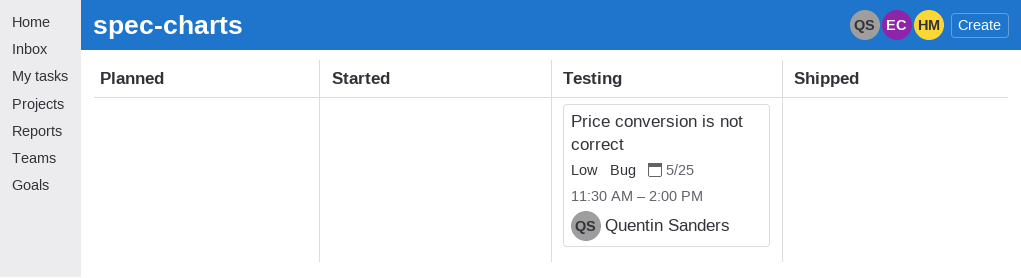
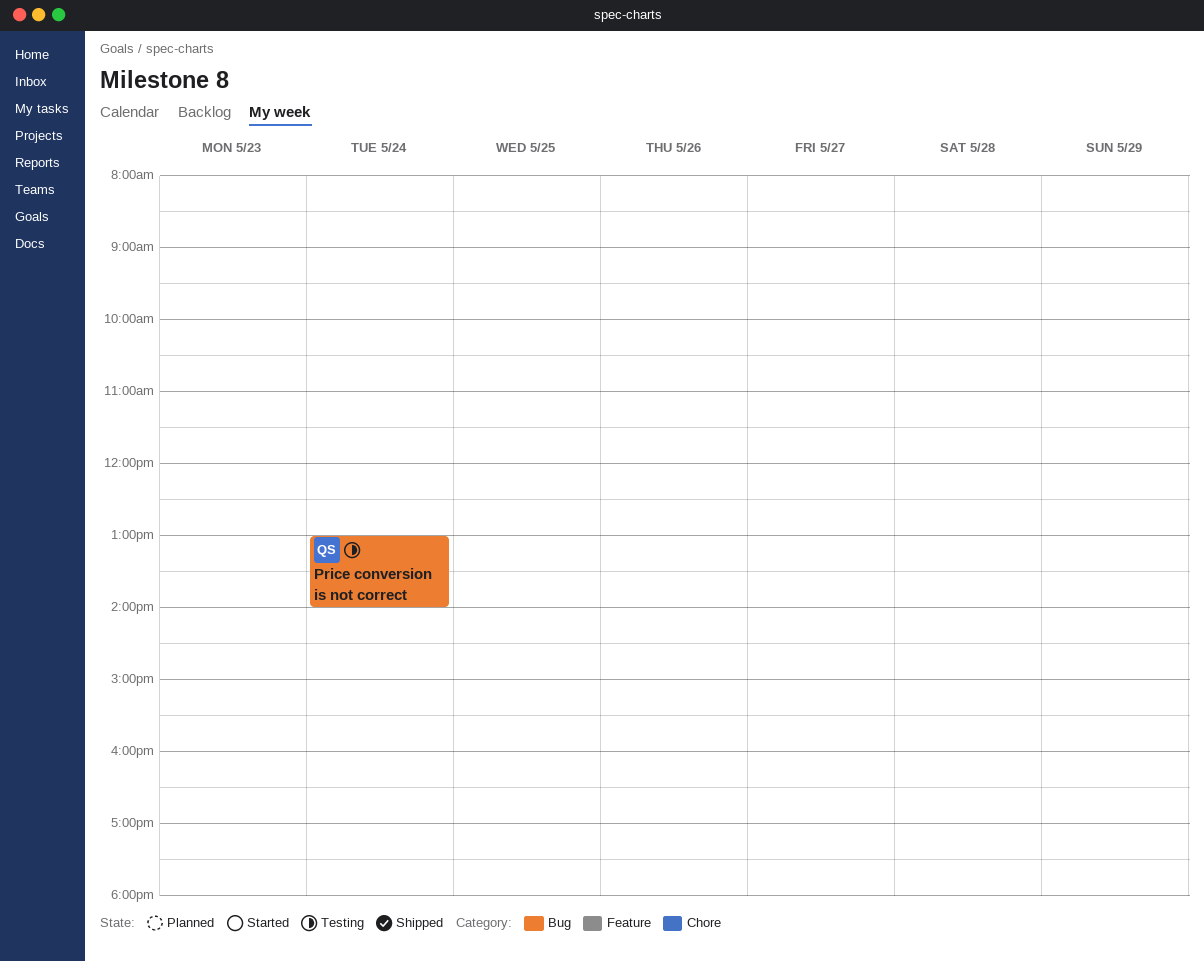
Price conversion is not correct, day: May 25 -> May 24
Price conversion is not correct, begins: 11:30 -> 13:00

